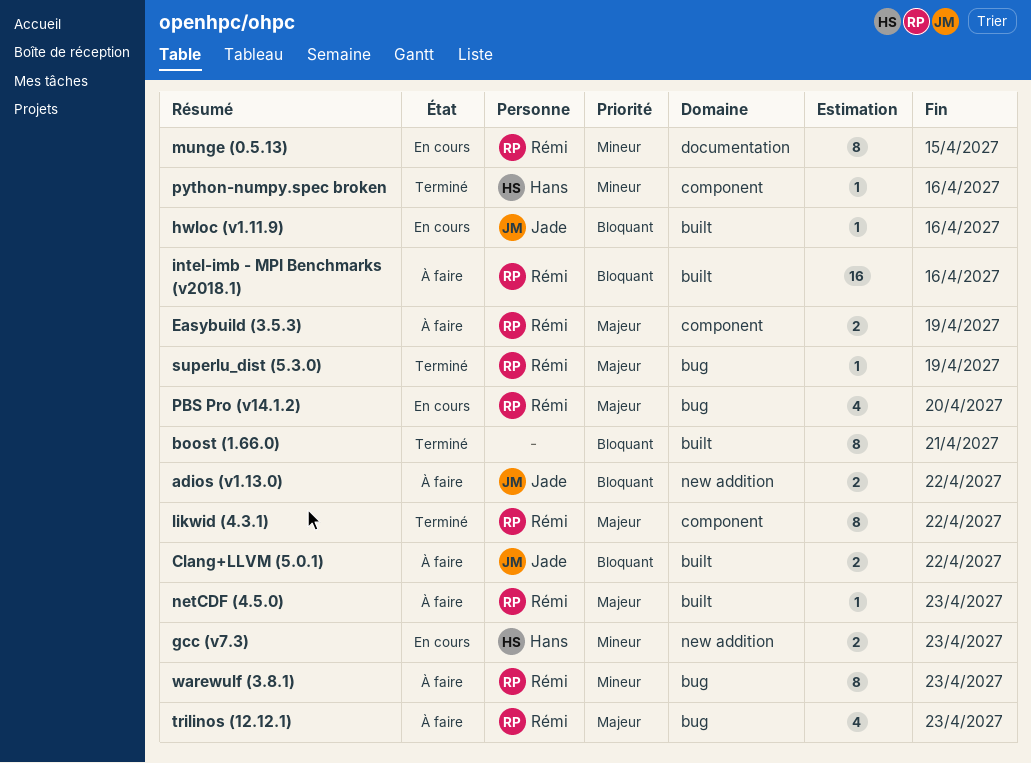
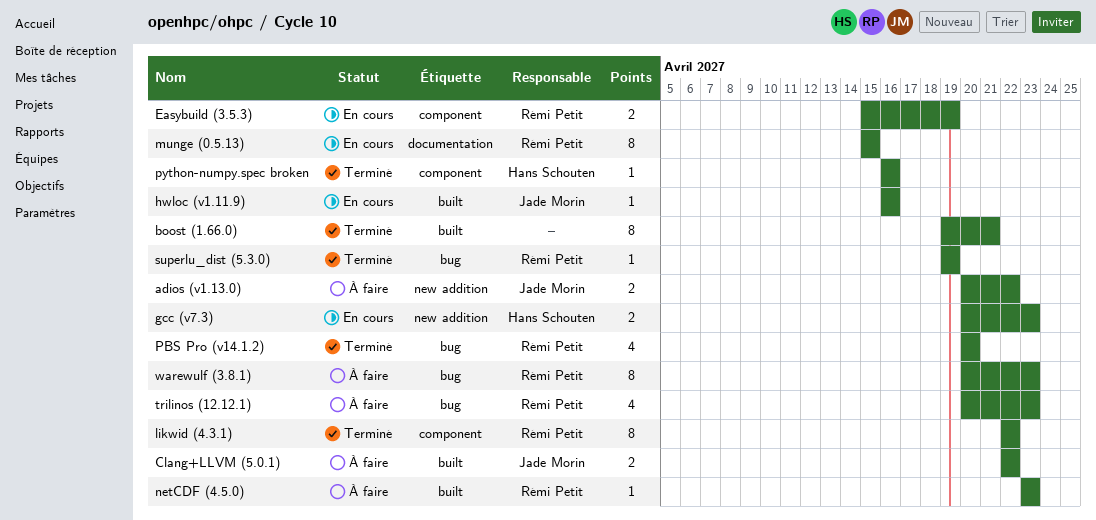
Easybuild (3.5.3), status: À faire -> En cours
intel-imb - MPI Benchmarks (v2018.1): present -> none
PBS Pro (v14.1.2), status: En cours -> Terminé

